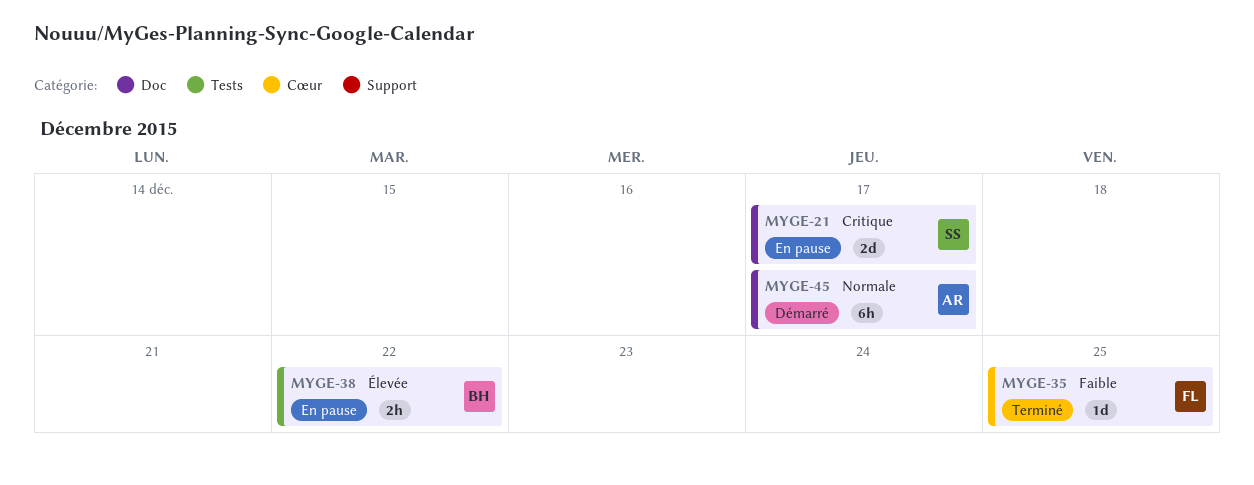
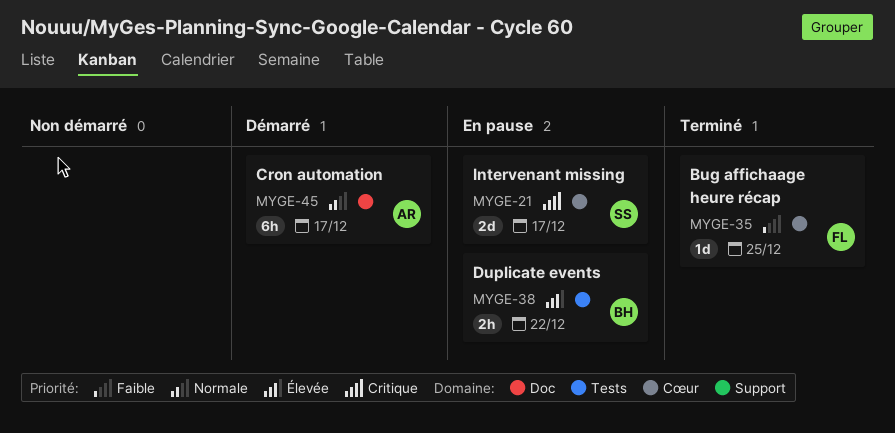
MYGE-21, label: Doc -> Cœur

